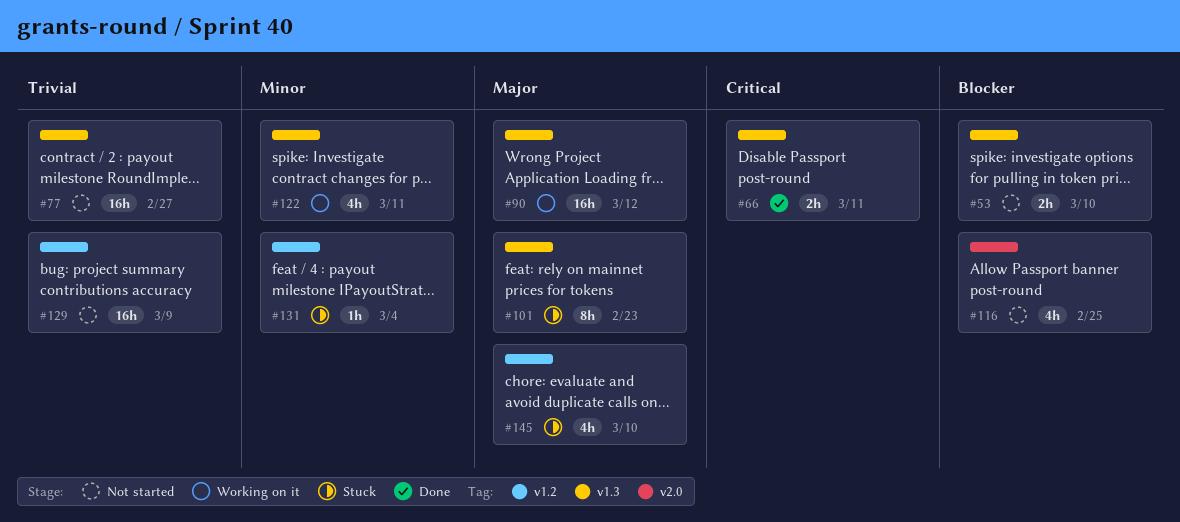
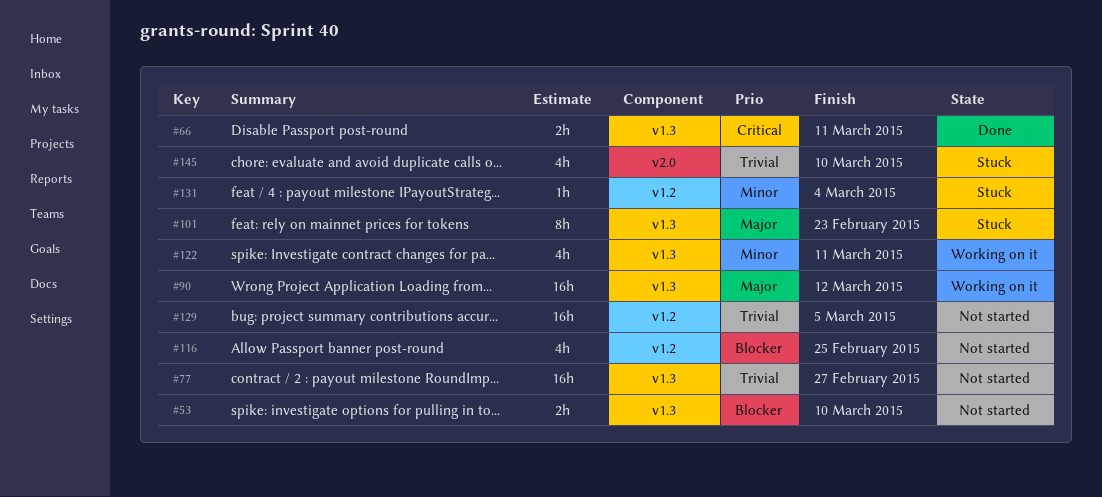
#116, label: v2.0 -> v1.2
#129, due: Mar 9 -> Mar 5
#145, priority: Major -> Trivial
#145, label: v1.2 -> v2.0

